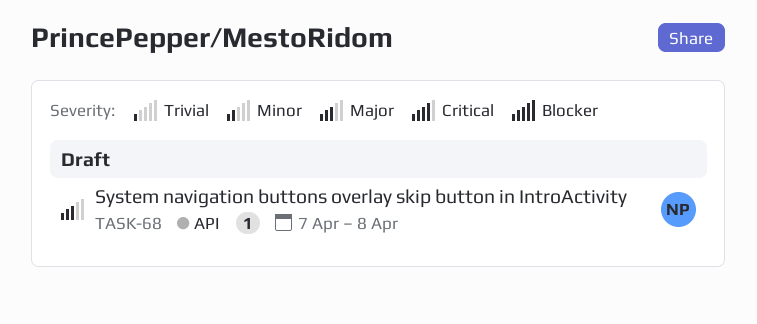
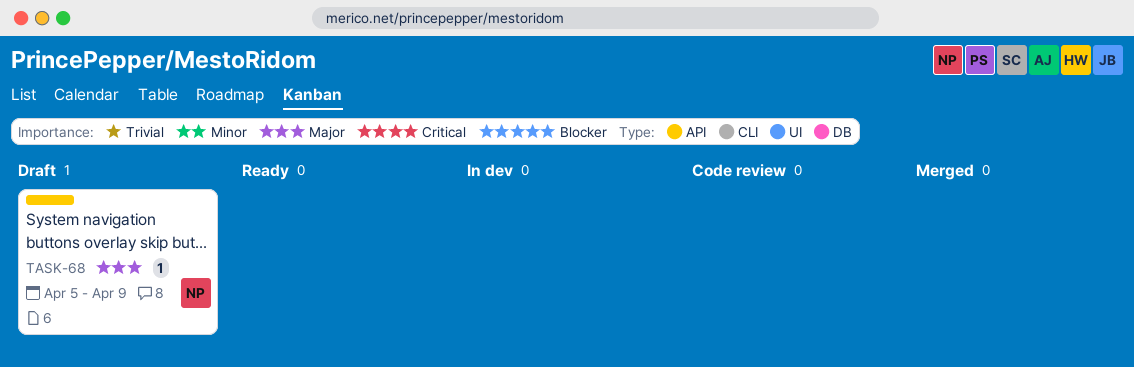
TASK-68, start: Apr 7 -> Apr 5
TASK-68, due: Apr 8 -> Apr 9

